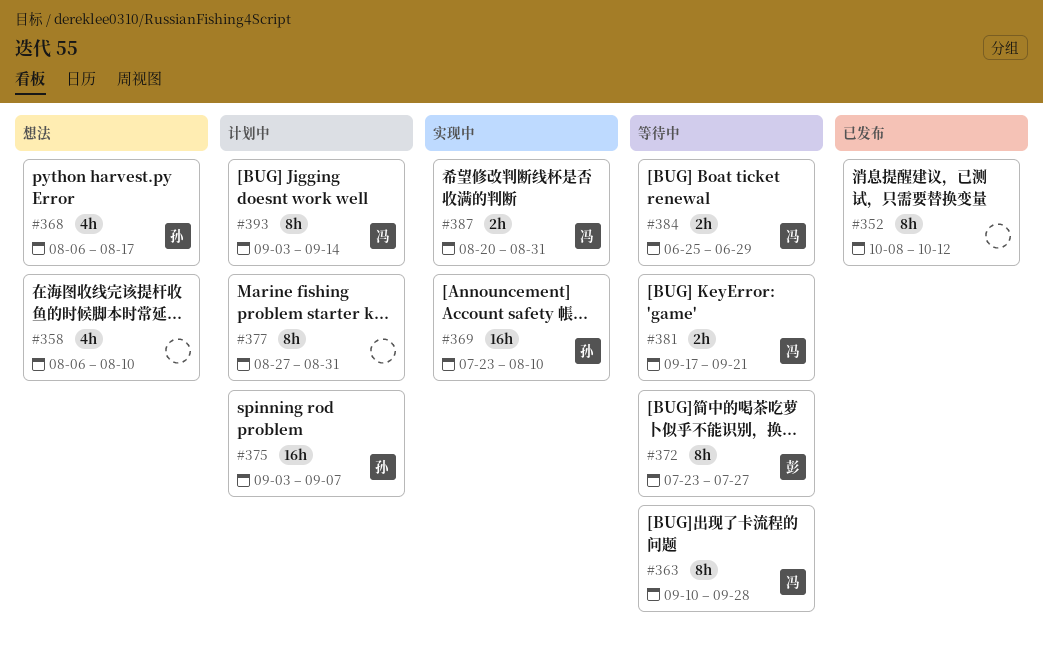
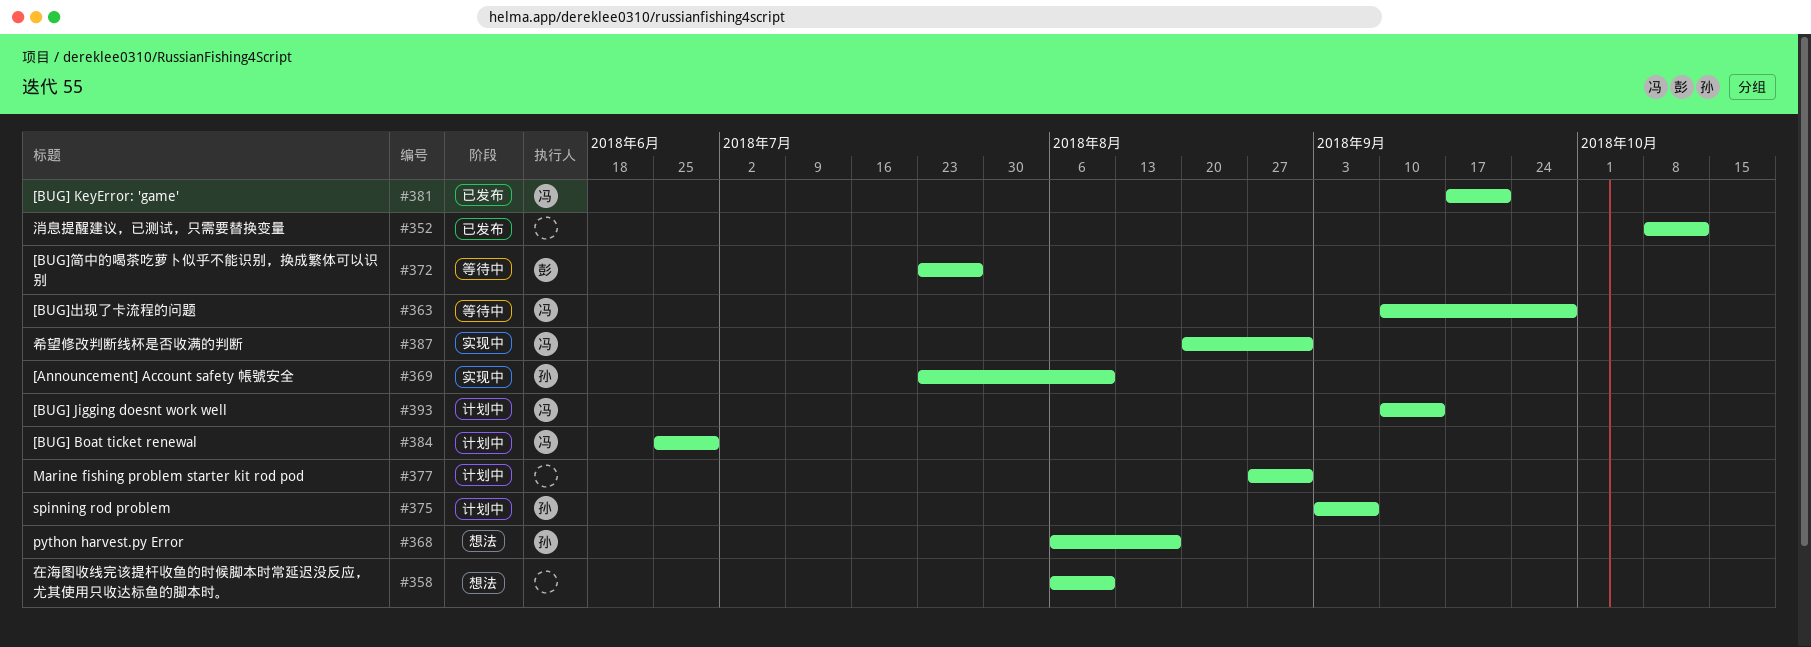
#381, status: 等待中 -> 已发布
#384, status: 等待中 -> 计划中
#393, start: Sep 3 -> Sep 10

